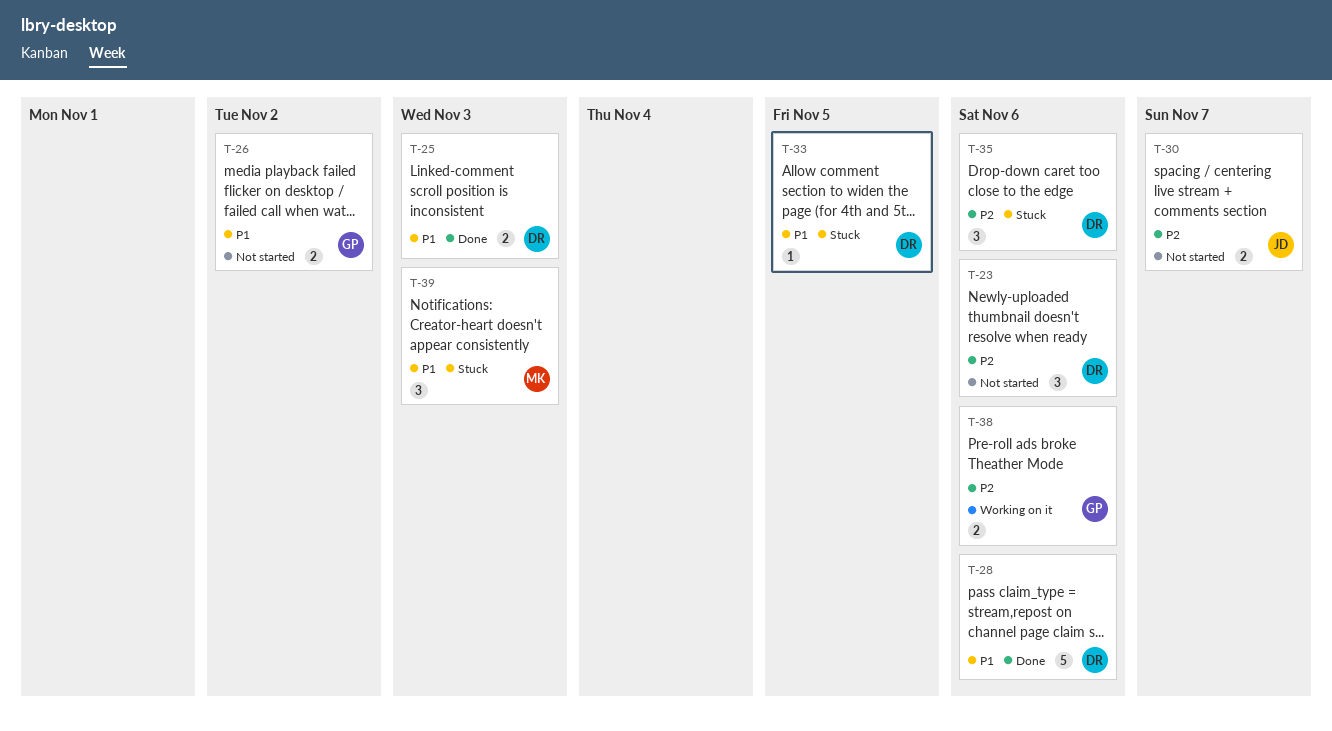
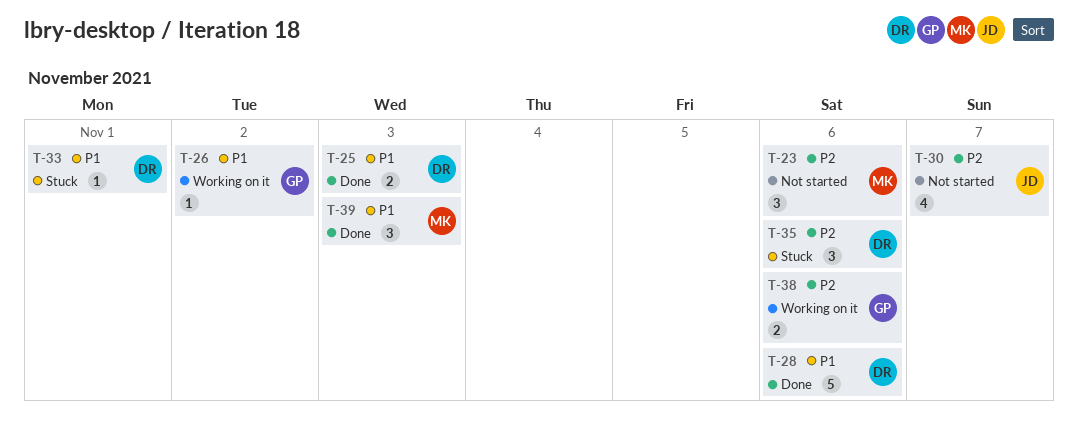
T-23, owner: DR -> MK
T-26, status: Not started -> Working on it
T-26, estimate: 2 -> 1
T-30, estimate: 2 -> 4
T-33, due: Nov 5 -> Nov 1
T-39, status: Stuck -> Done

